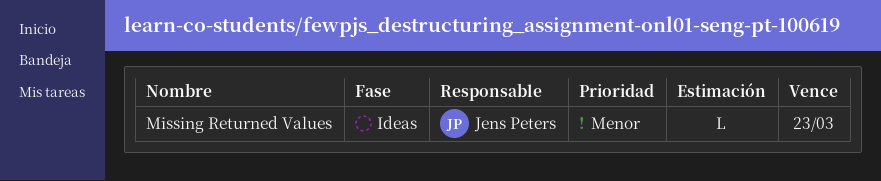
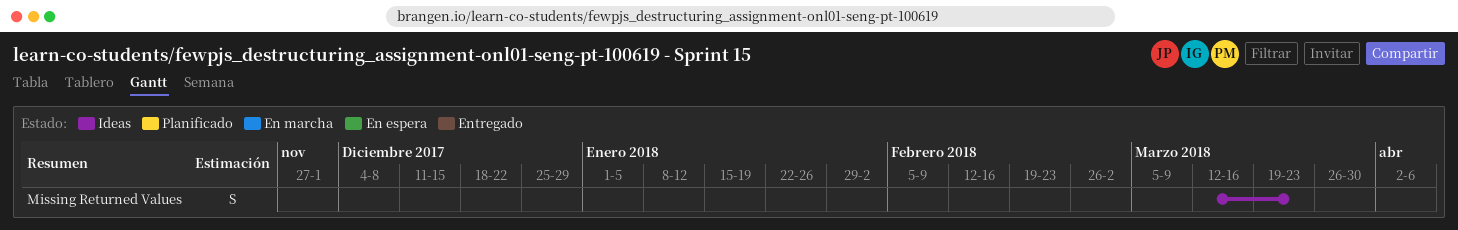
Missing Returned Values, estimate: L -> S

